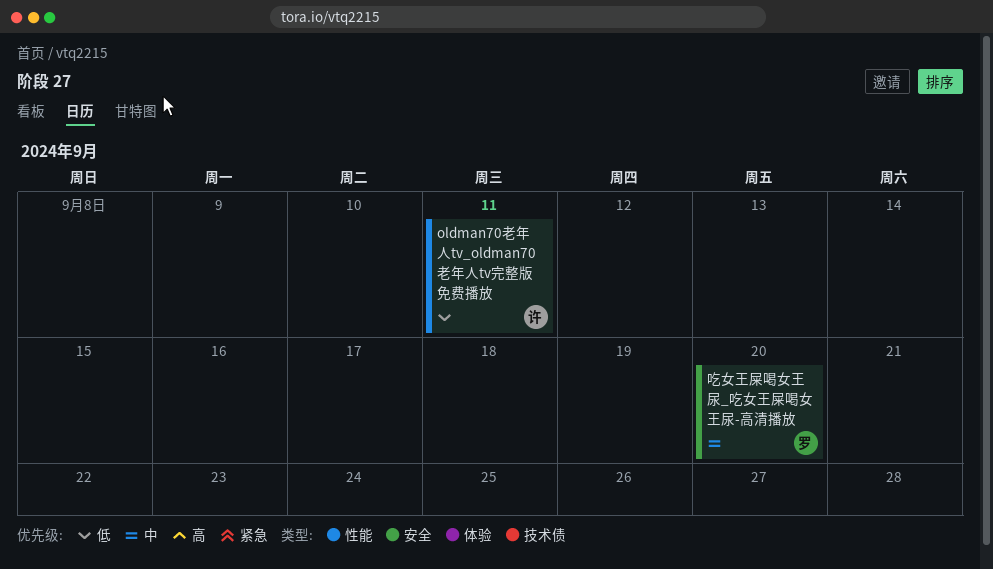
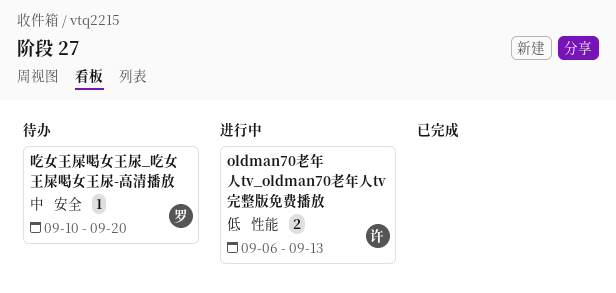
oldman70老年人tv_oldman70老年人tv完整版免费播放, due: Sep 11 -> Sep 13

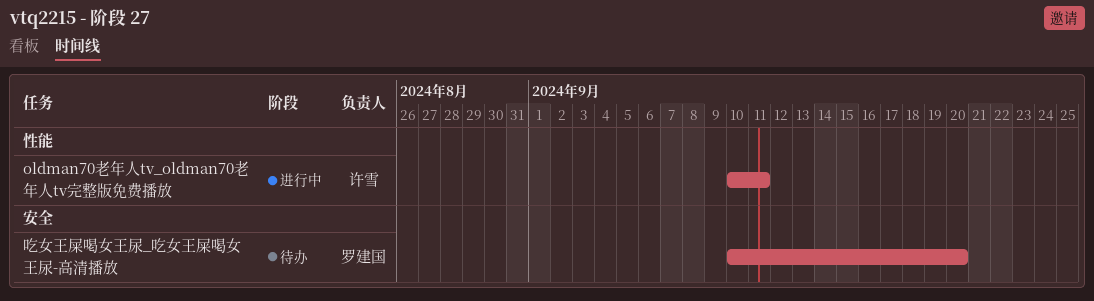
oldman70老年人tv_oldman70老年人tv完整版免费播放, start: Sep 6 -> Sep 10
oldman70老年人tv_oldman70老年人tv完整版免费播放, due: Sep 13 -> Sep 11

